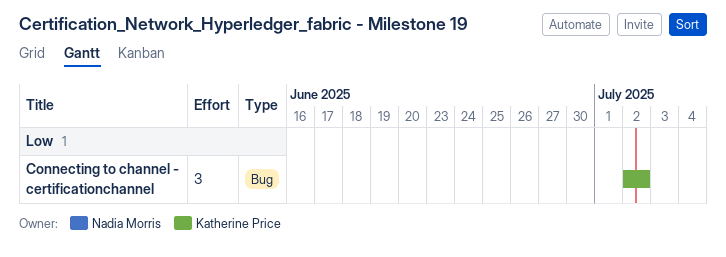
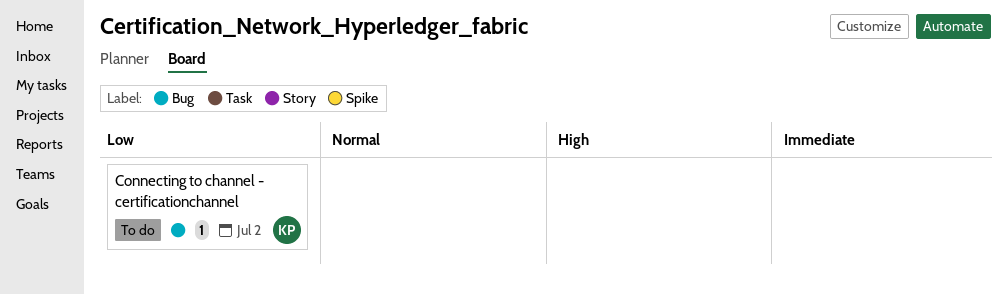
Connecting to channel - certificationchannel, estimate: 3 -> 1

